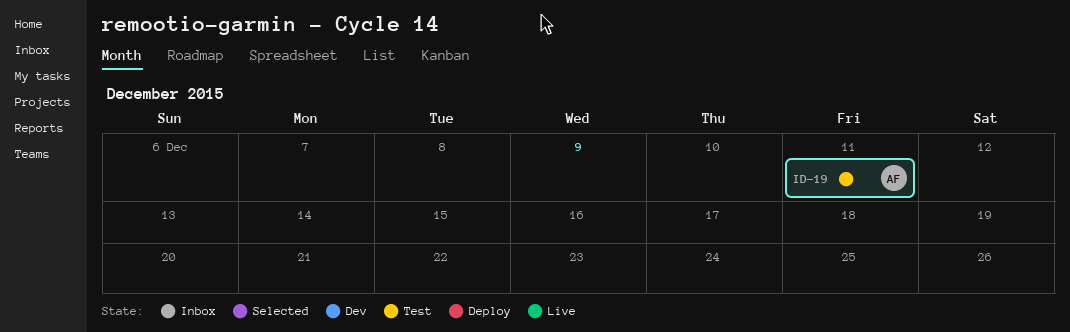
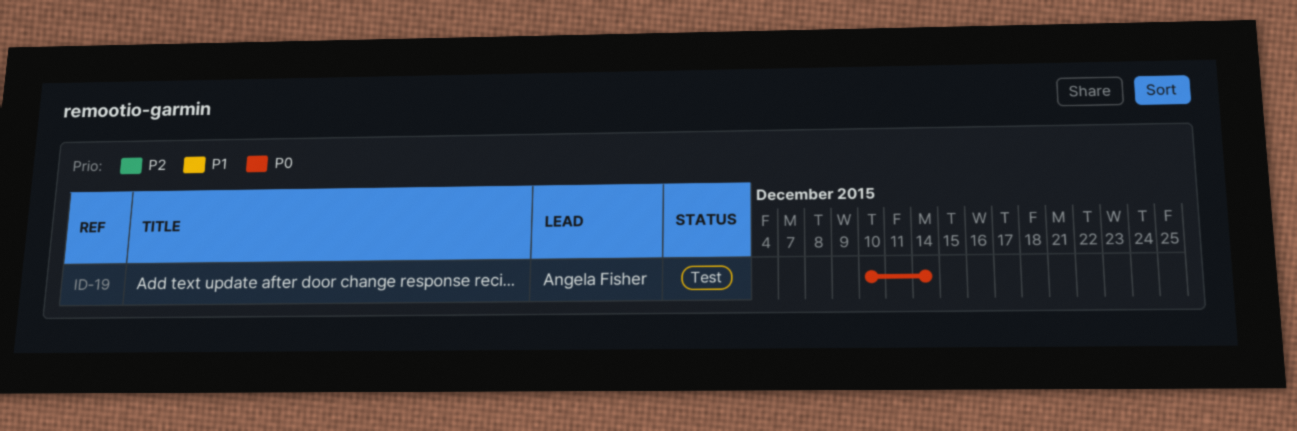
ID-19, due: Dec 11 -> Dec 14

